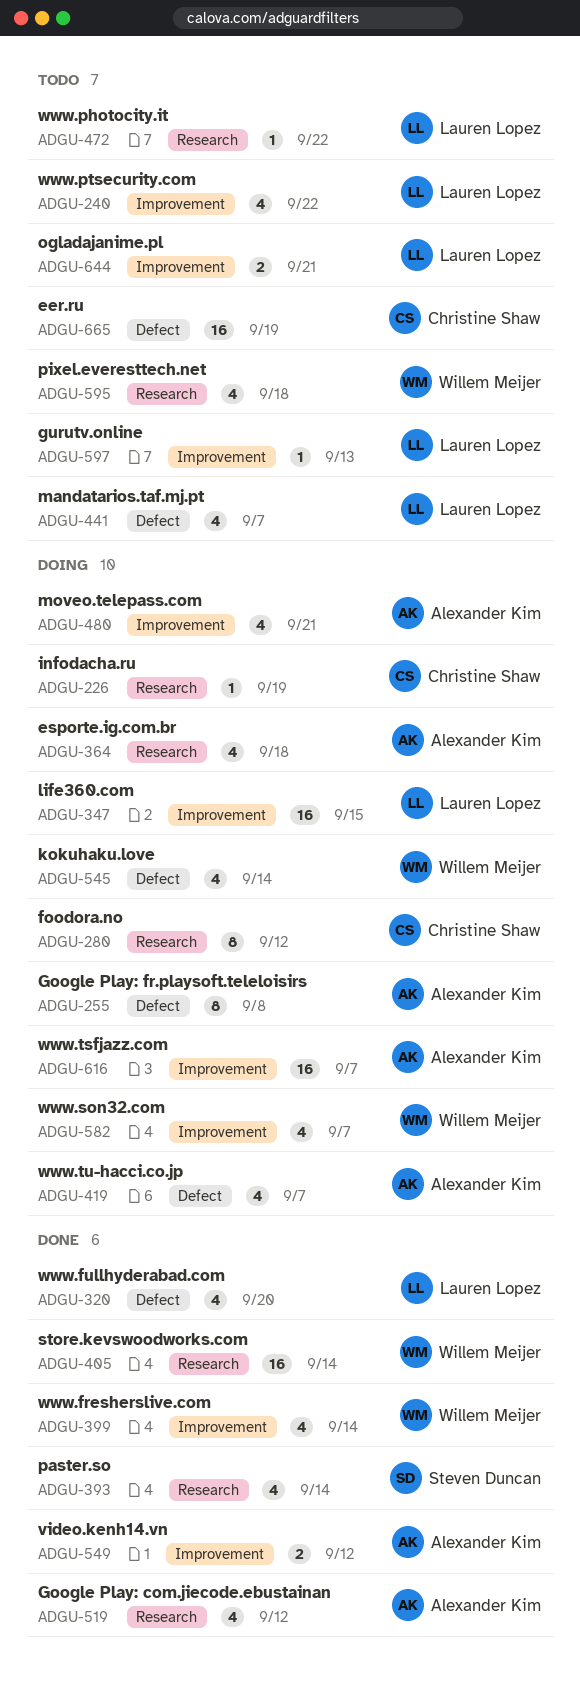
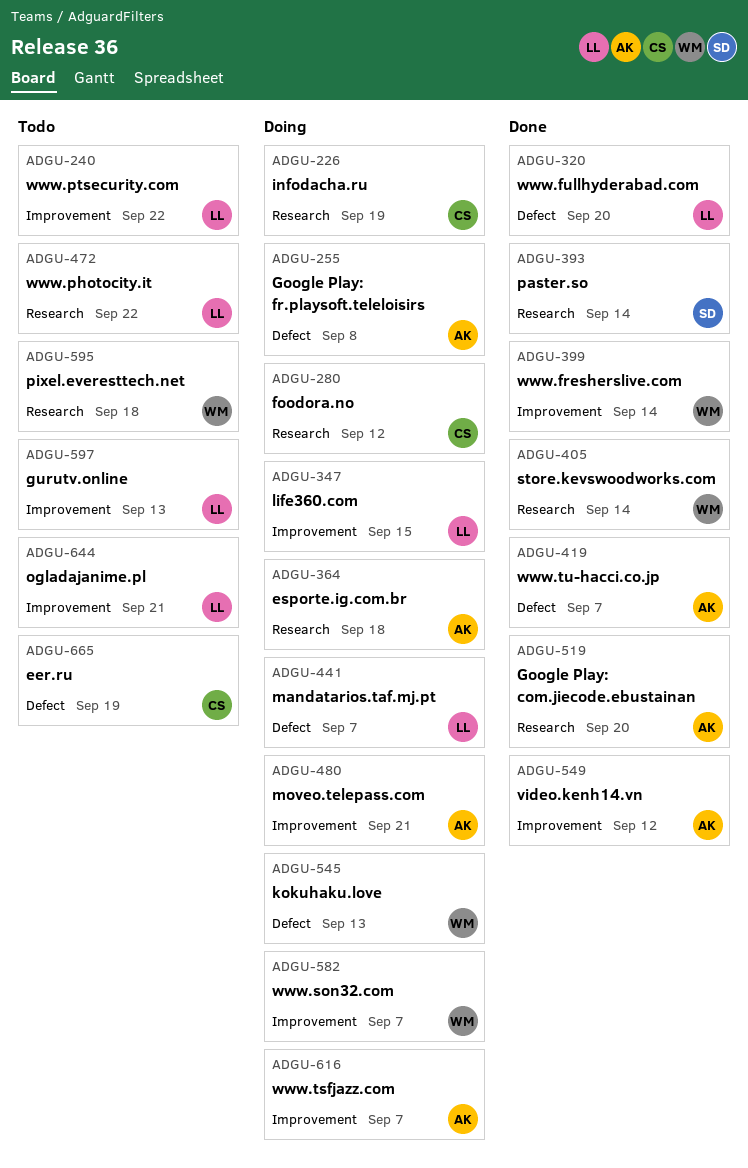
ADGU-419, status: Doing -> Done
ADGU-441, status: Todo -> Doing
ADGU-519, due: Sep 12 -> Sep 20
ADGU-545, due: Sep 14 -> Sep 13

